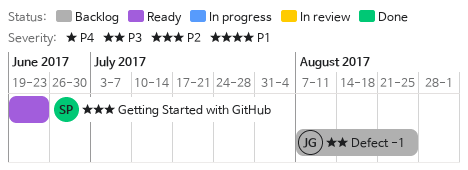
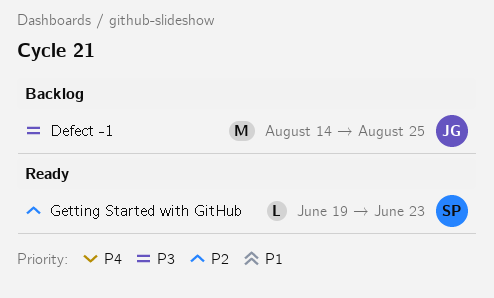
Defect -1, start: Aug 7 -> Aug 14

